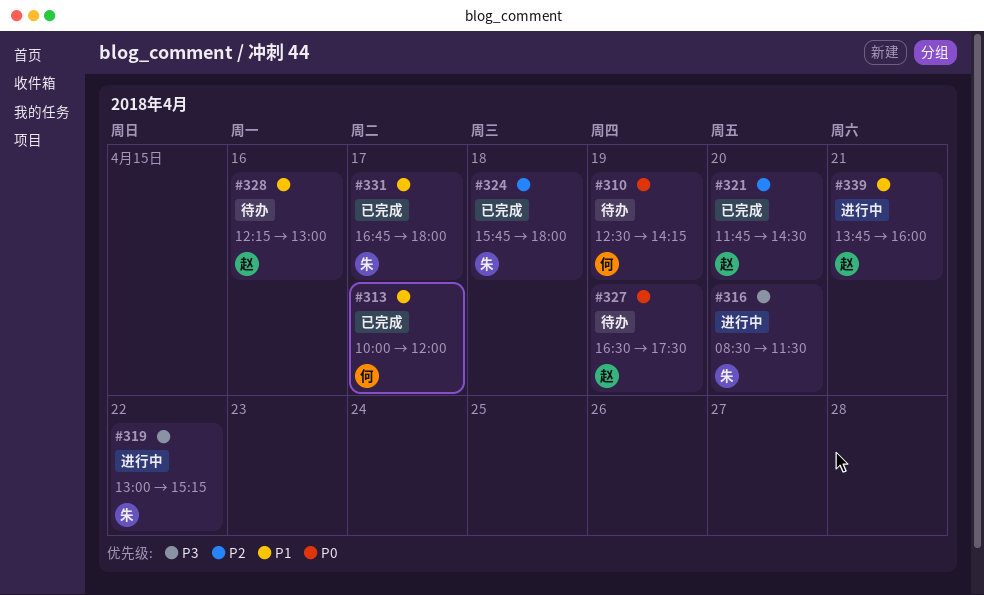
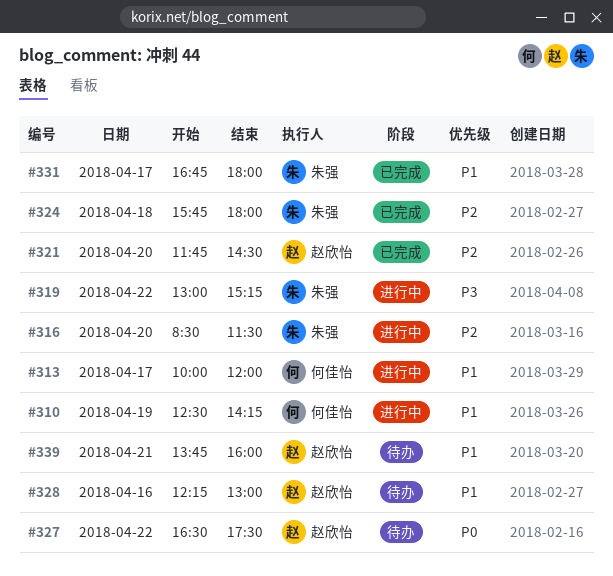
#310, status: 待办 -> 进行中
#310, priority: P0 -> P1
#313, status: 已完成 -> 进行中
#316, priority: P3 -> P2
#327, day: Apr 19 -> Apr 22
#339, status: 进行中 -> 待办

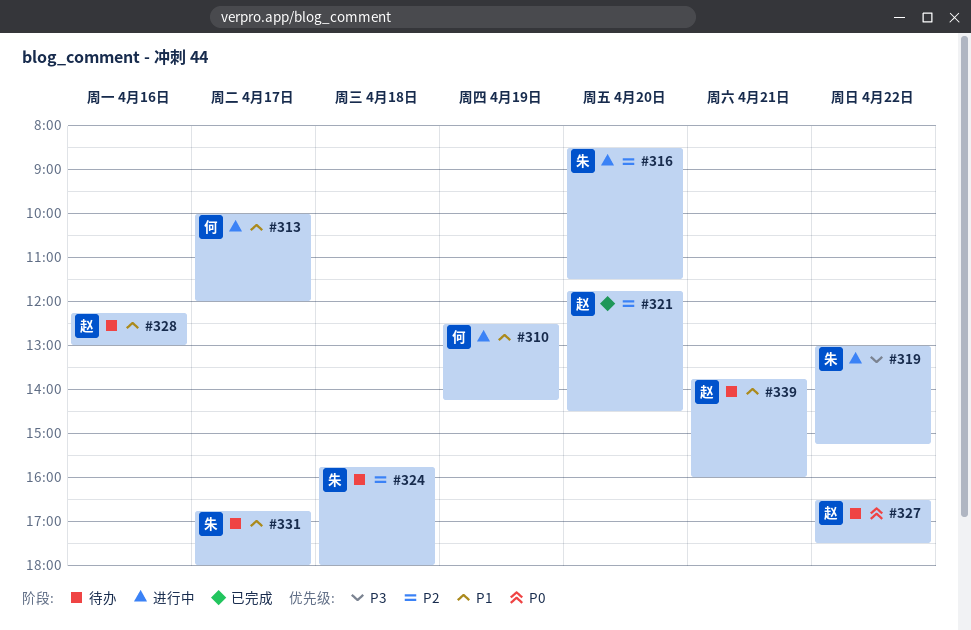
#324, status: 已完成 -> 待办
#331, status: 已完成 -> 待办

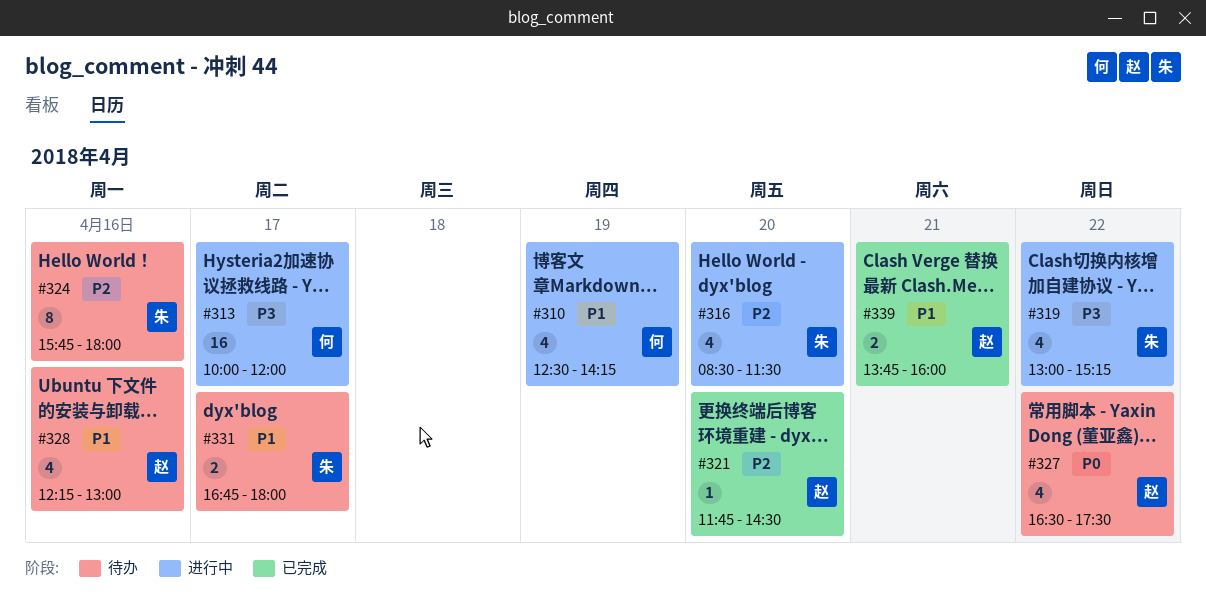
#313, priority: P1 -> P3
#324, day: Apr 18 -> Apr 16
#339, status: 待办 -> 已完成

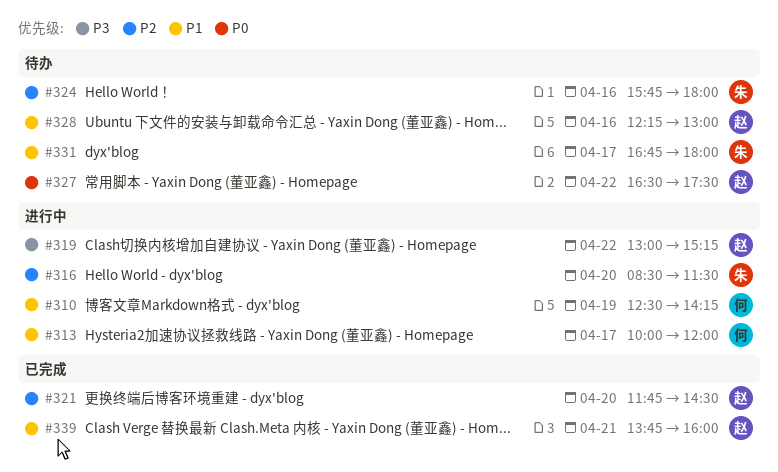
#313, priority: P3 -> P1
#319, owner: 朱 -> 赵

